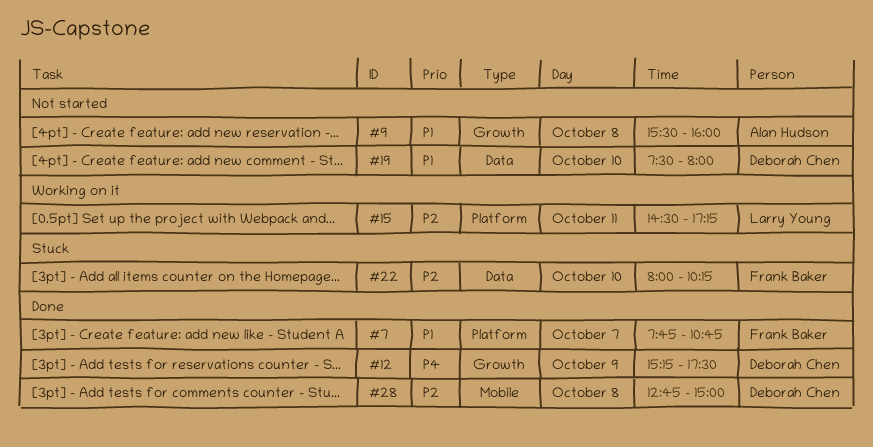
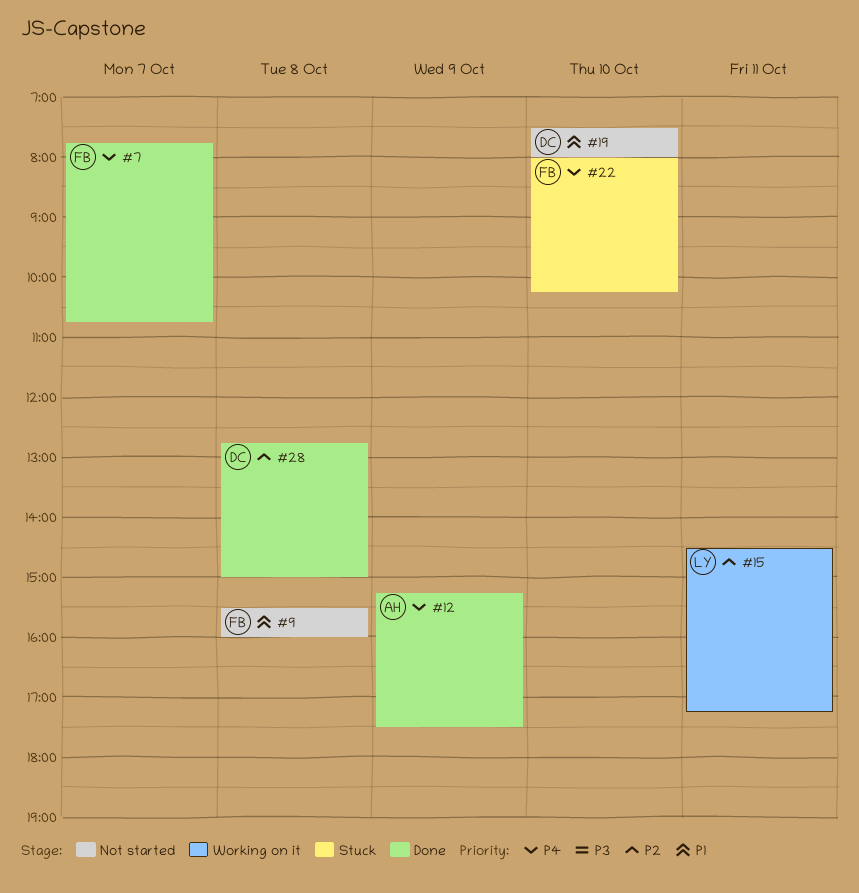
#7, priority: P1 -> P4
#9, owner: Alan Hudson -> Frank Baker
#12, owner: Deborah Chen -> Alan Hudson
#22, priority: P2 -> P4

